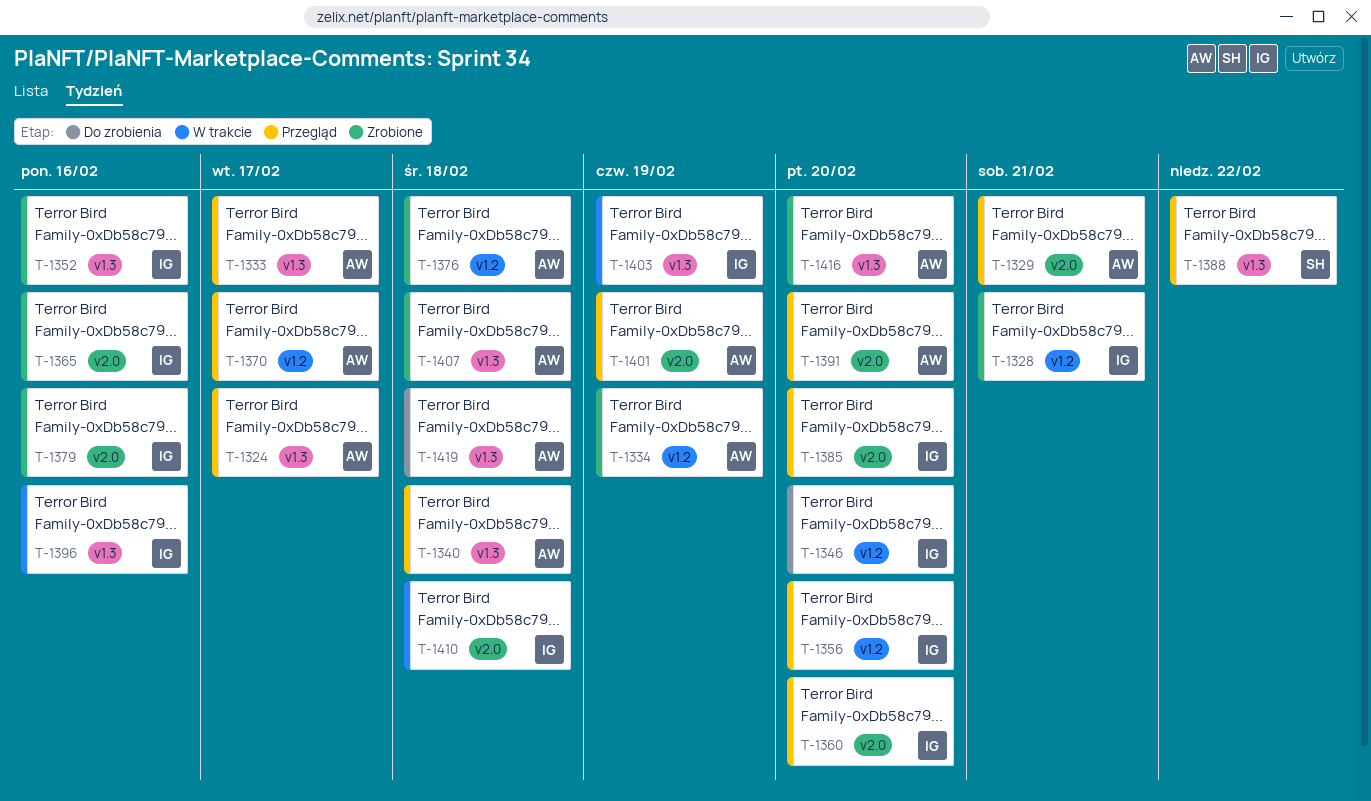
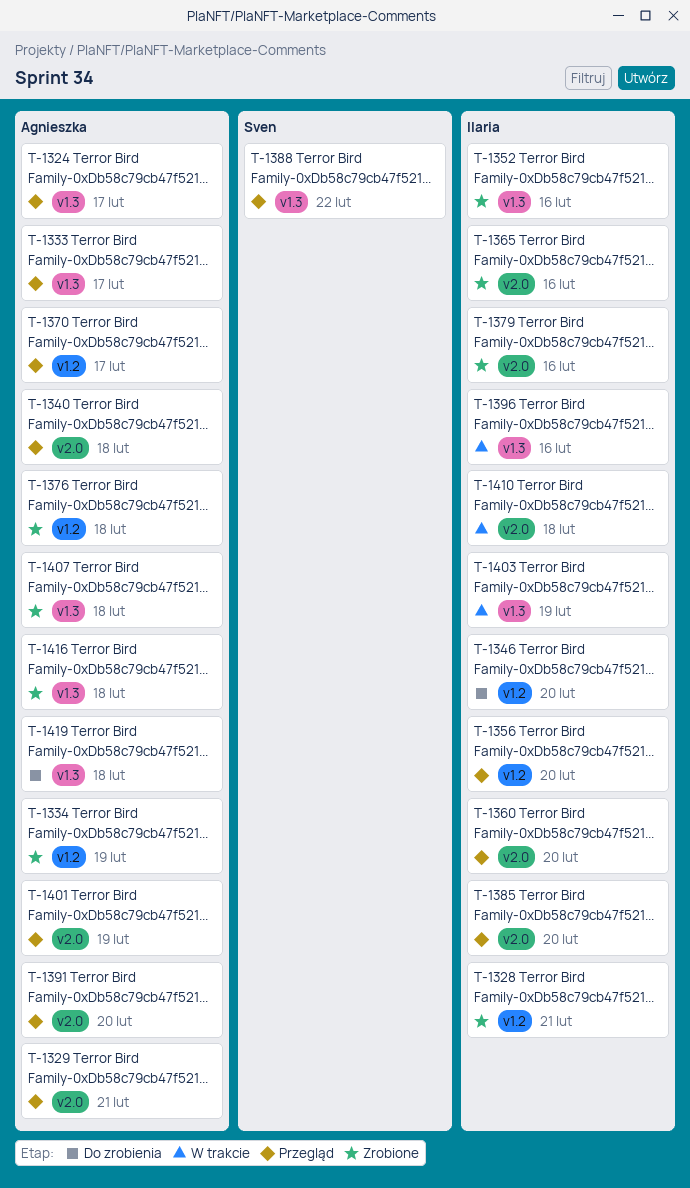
T-1340, label: v1.3 -> v2.0
T-1416, due: Feb 20 -> Feb 18

